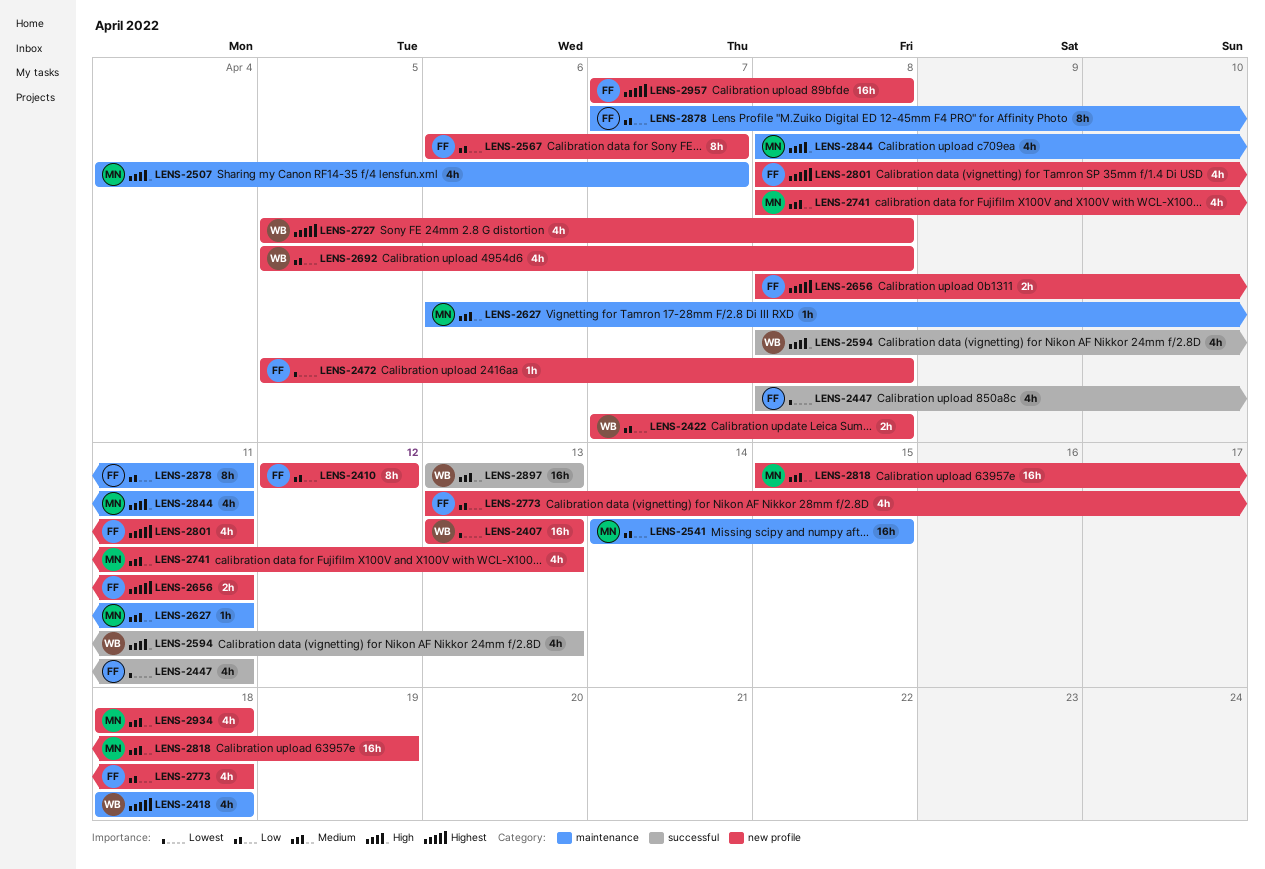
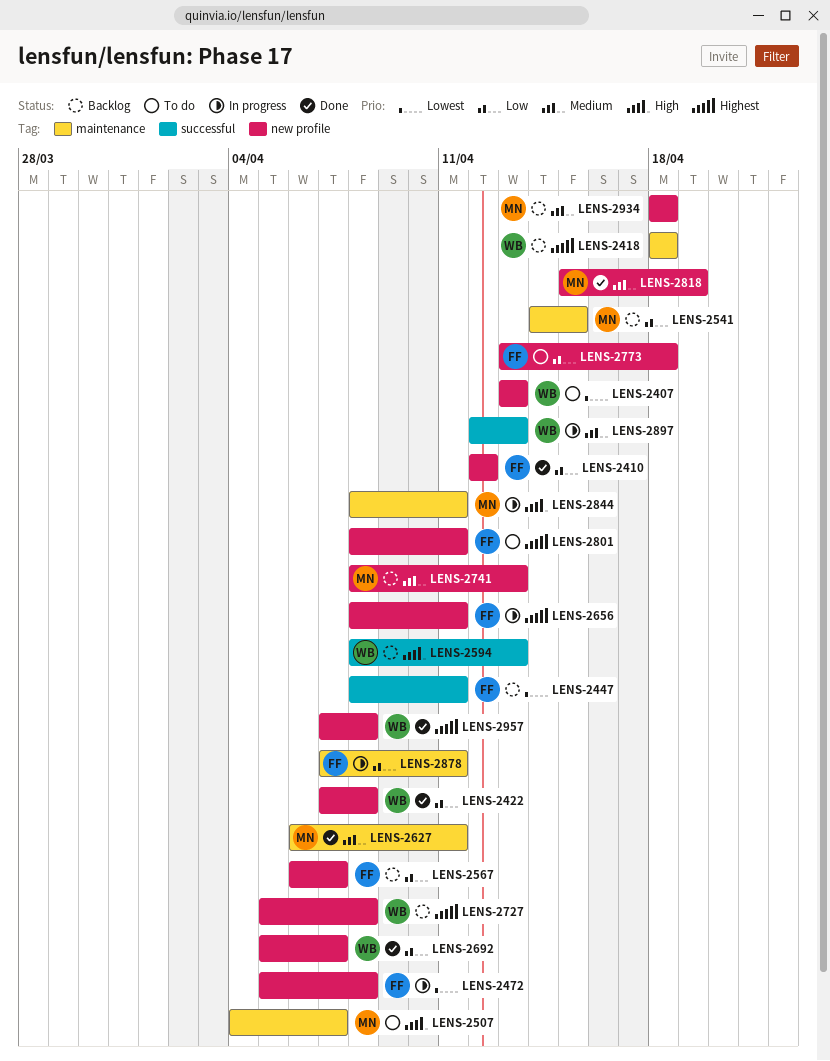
LENS-2692, due: Apr 8 -> Apr 7
LENS-2897, start: Apr 13 -> Apr 12
LENS-2957, owner: FF -> WB

